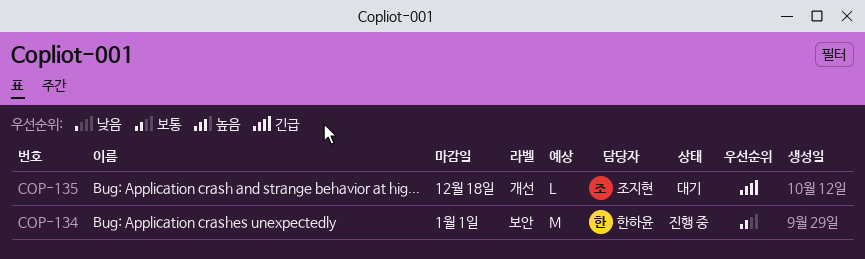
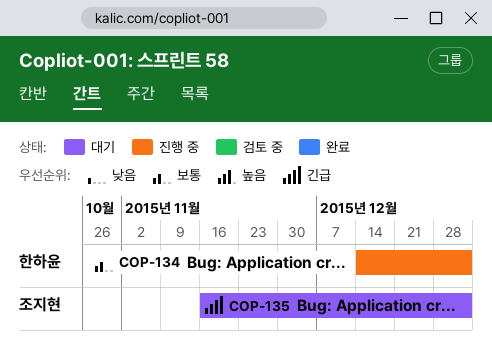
COP-135, due: Dec 18 -> Jan 1

